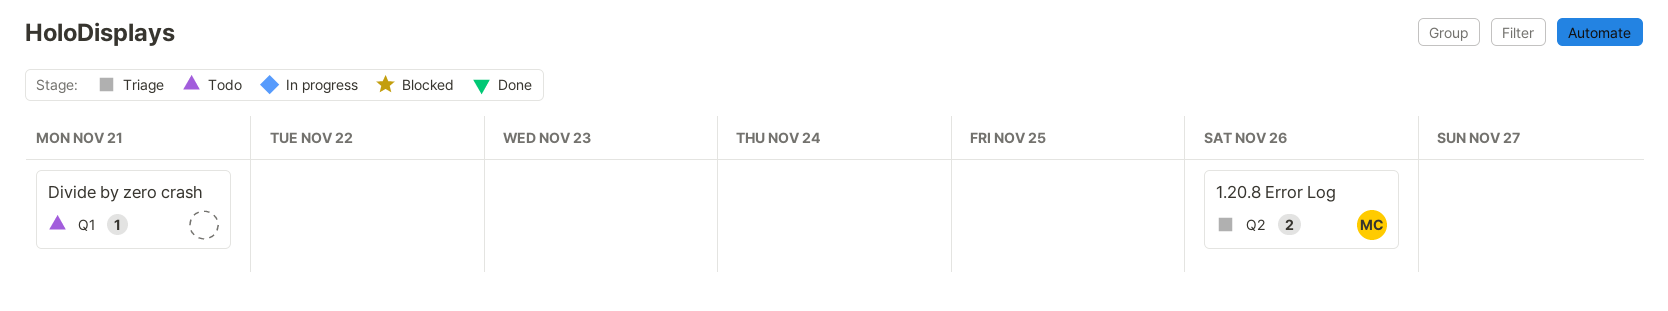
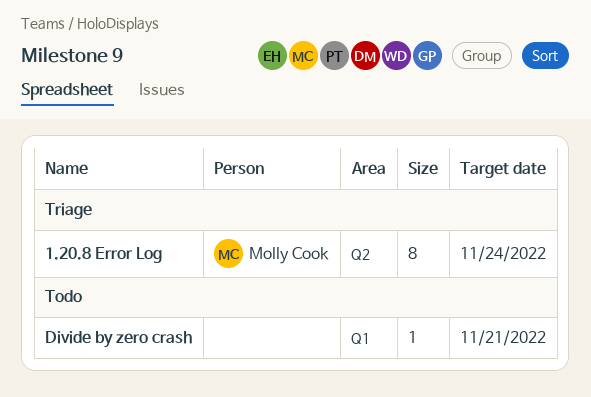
1.20.8 Error Log, estimate: 2 -> 8
1.20.8 Error Log, due: Nov 26 -> Nov 24

